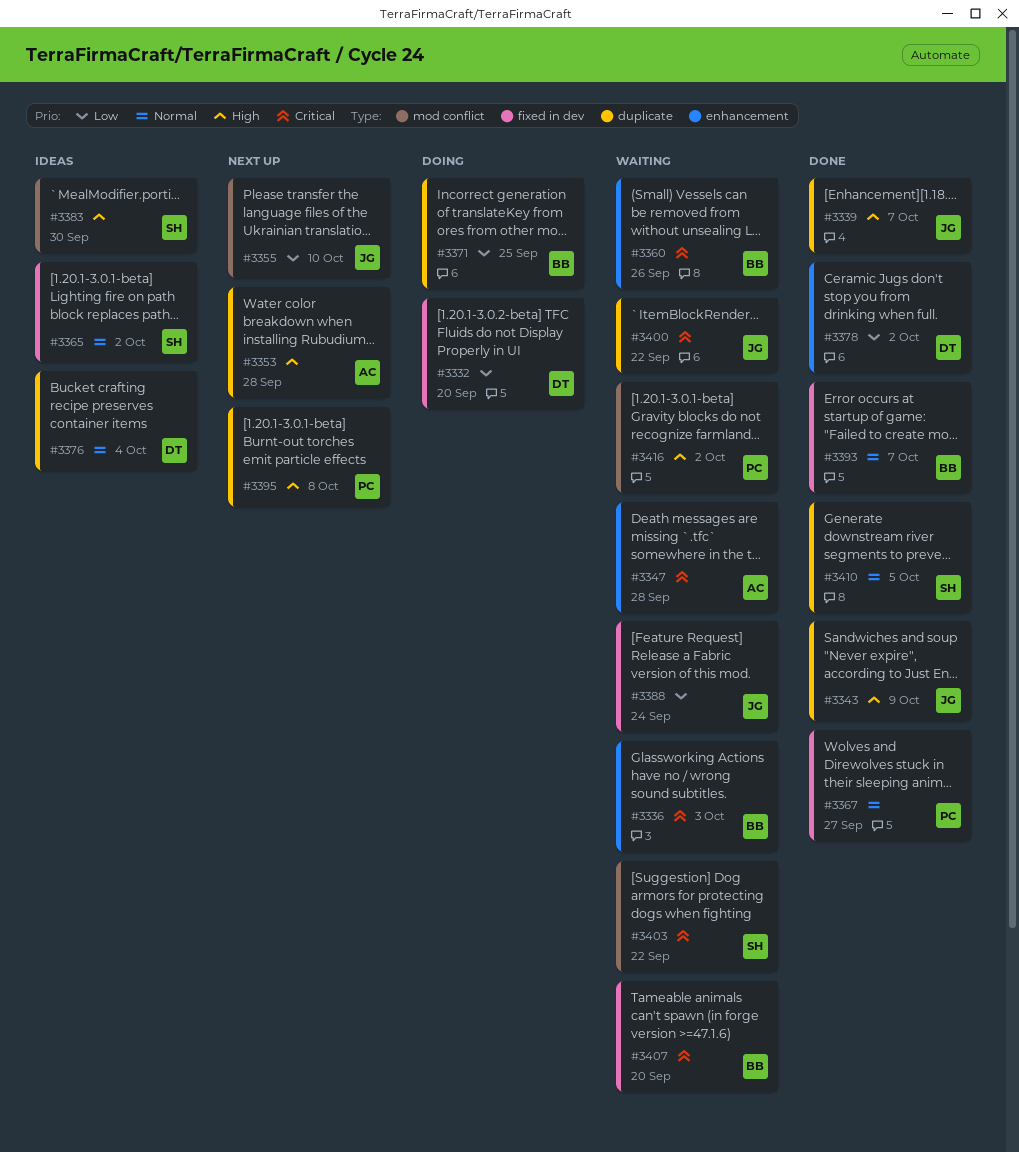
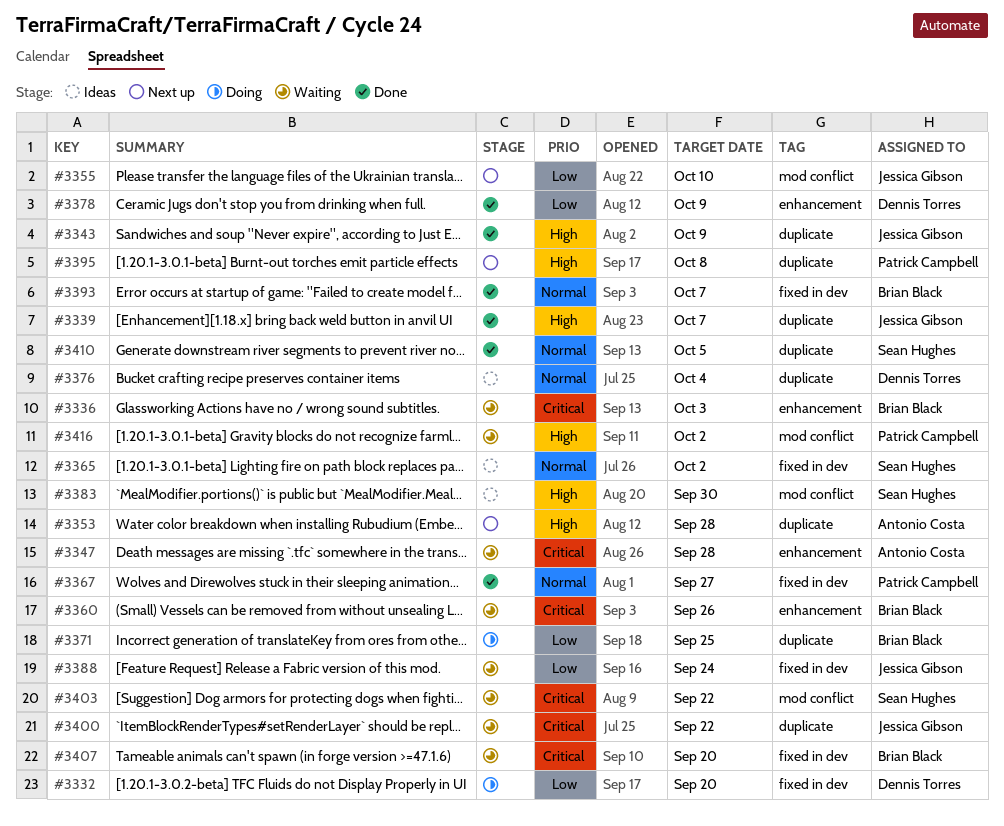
#3378, due: Oct 2 -> Oct 9

